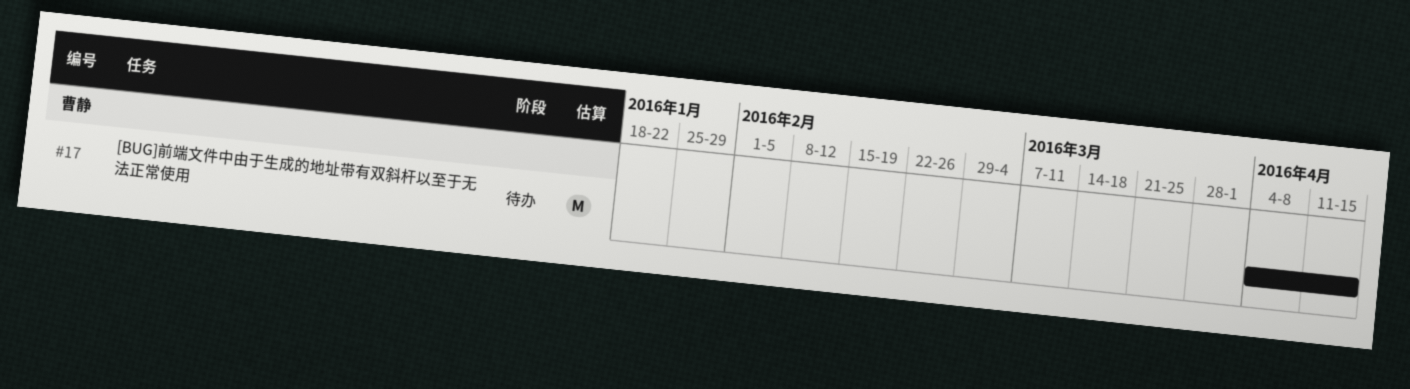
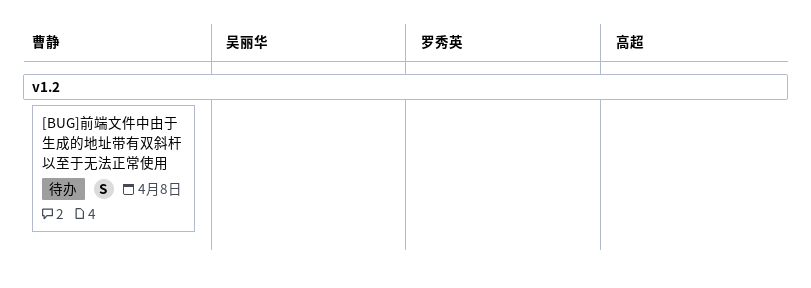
[BUG]前端文件中由于生成的地址带有双斜杆以至于无法正常使用, estimate: M -> S
[BUG]前端文件中由于生成的地址带有双斜杆以至于无法正常使用, due: Apr 15 -> Apr 8

